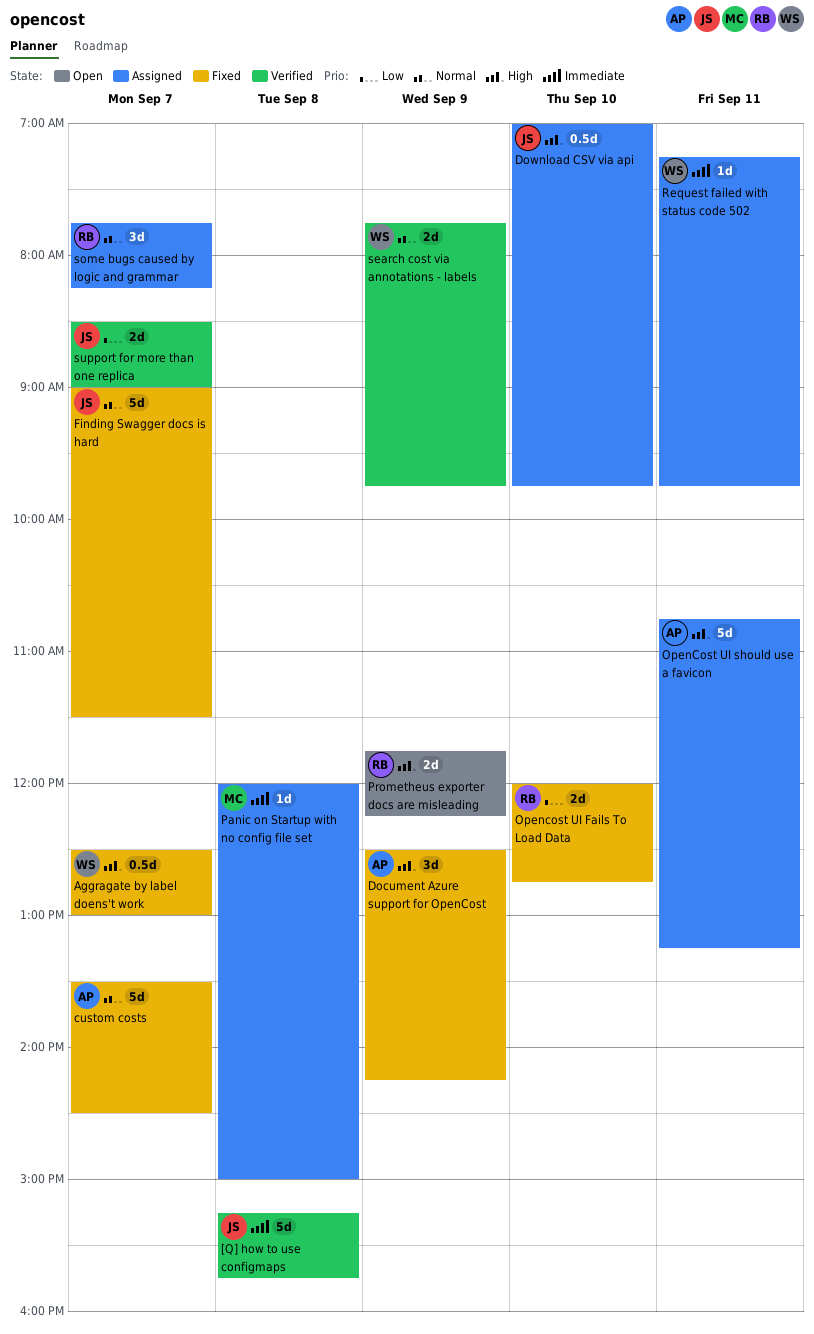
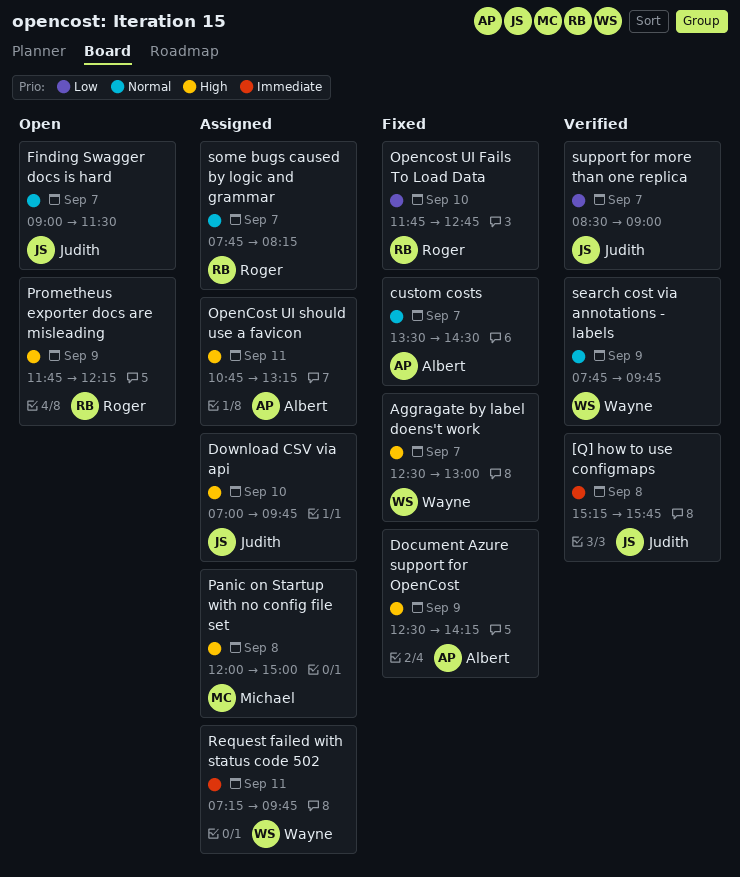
Finding Swagger docs is hard, status: Fixed -> Open
Opencost UI Fails To Load Data, begins: 12:00 -> 11:45
Panic on Startup with no config file set, priority: Immediate -> High

